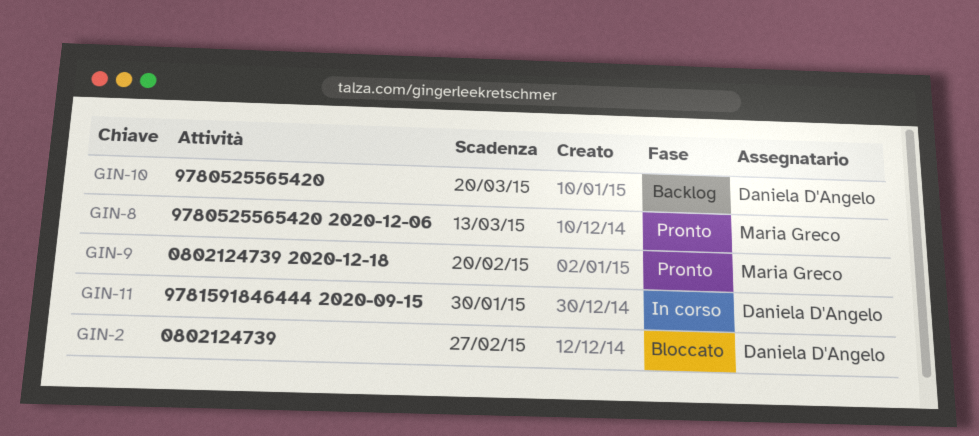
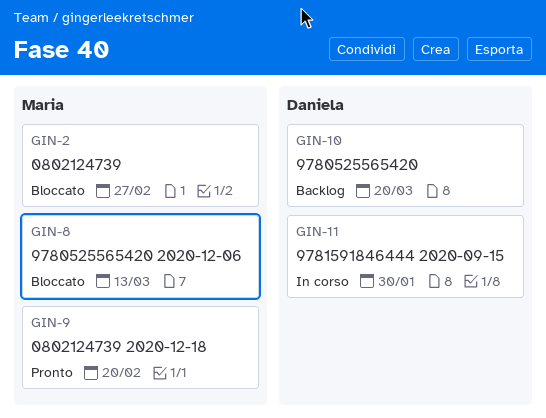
GIN-2, owner: Daniela D'Angelo -> Maria Greco
GIN-8, status: Pronto -> Bloccato

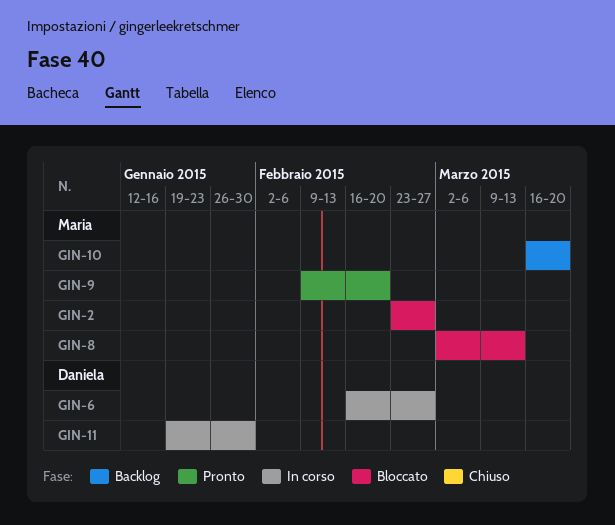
GIN-6: none -> present
GIN-10, owner: Daniela -> Maria

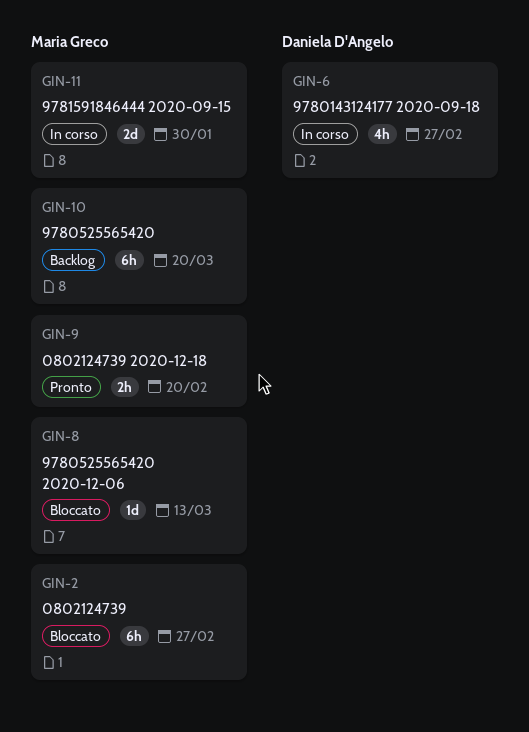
GIN-11, owner: Daniela D'Angelo -> Maria Greco

